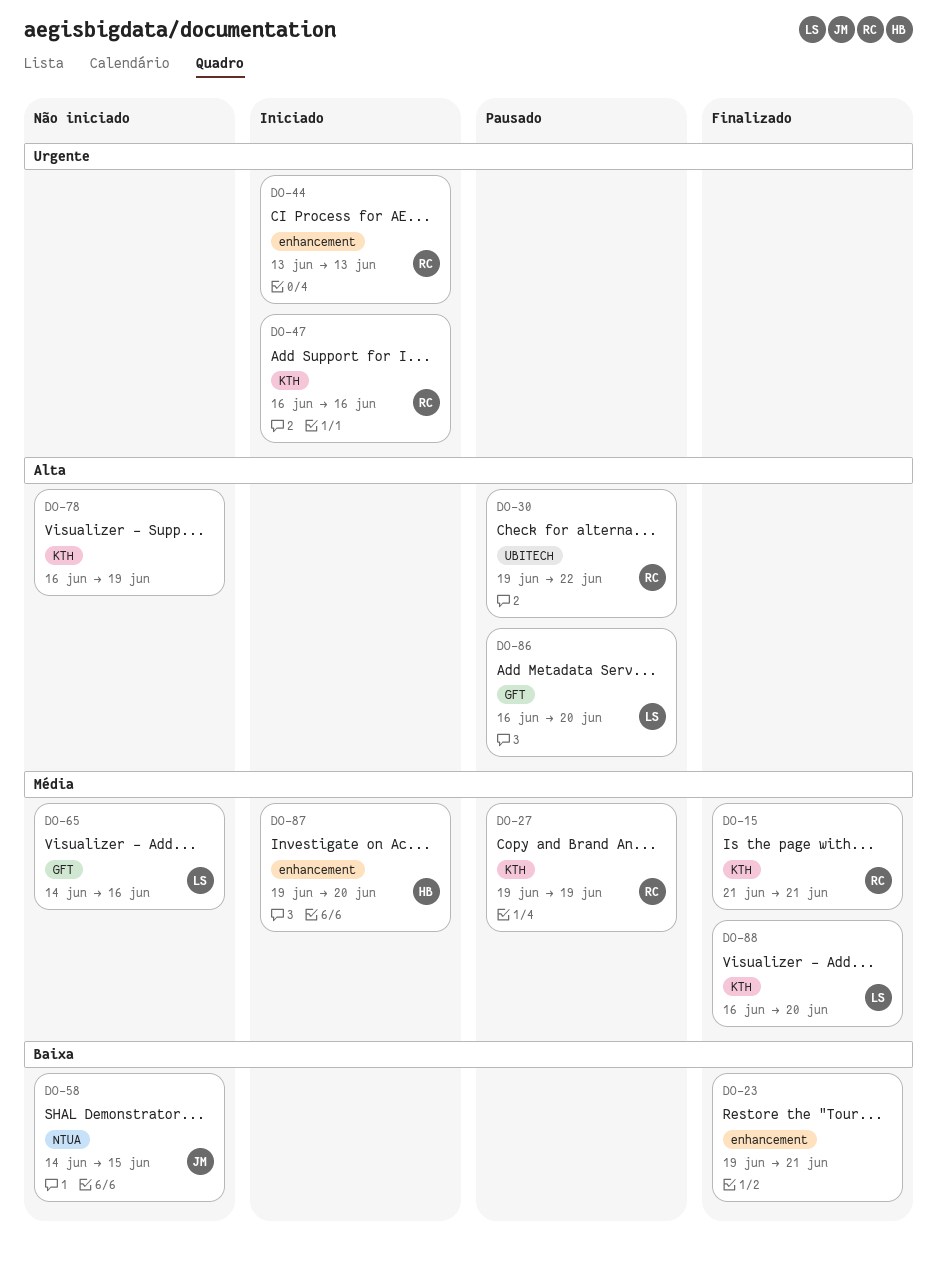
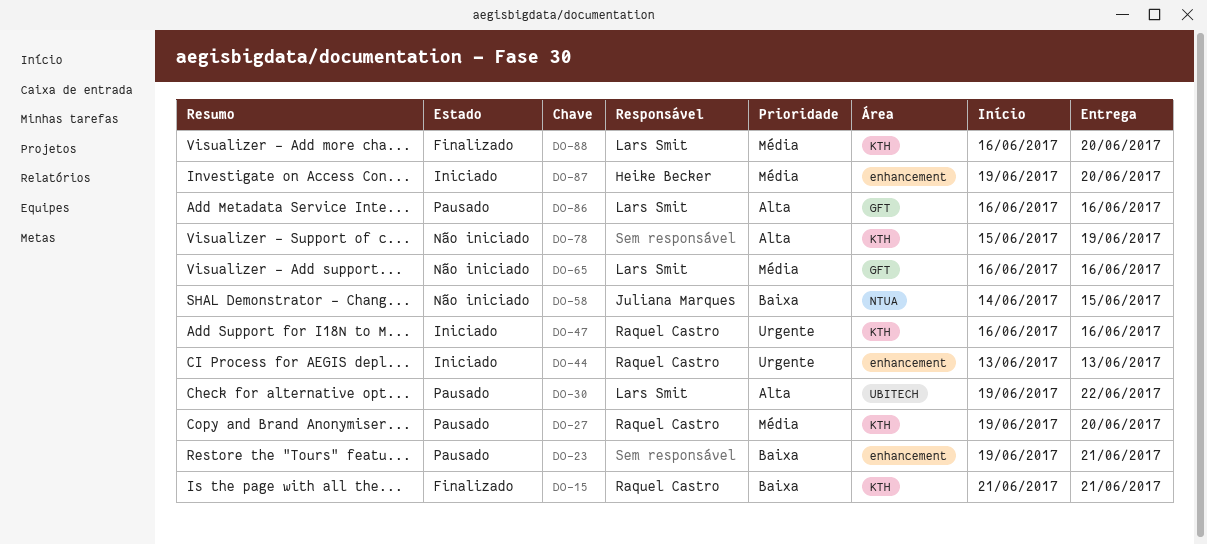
DO-15, priority: Média -> Baixa
DO-23, status: Finalizado -> Pausado
DO-27, due: Jun 19 -> Jun 20
DO-30, owner: Raquel Castro -> Lars Smit
DO-65, start: Jun 14 -> Jun 16
DO-78, start: Jun 16 -> Jun 15
DO-86, due: Jun 20 -> Jun 16

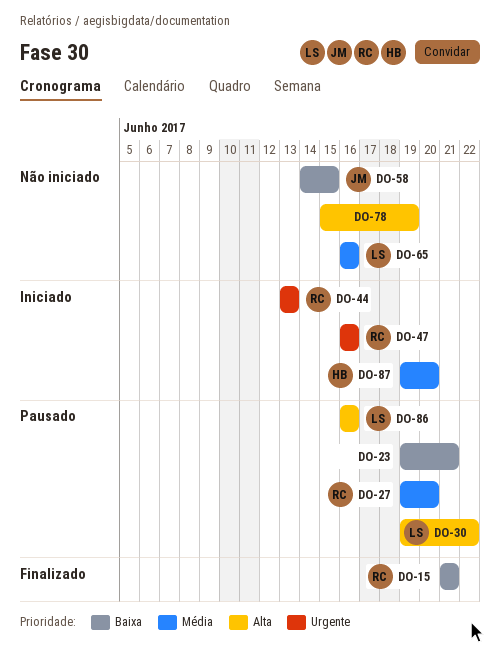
DO-88: present -> none

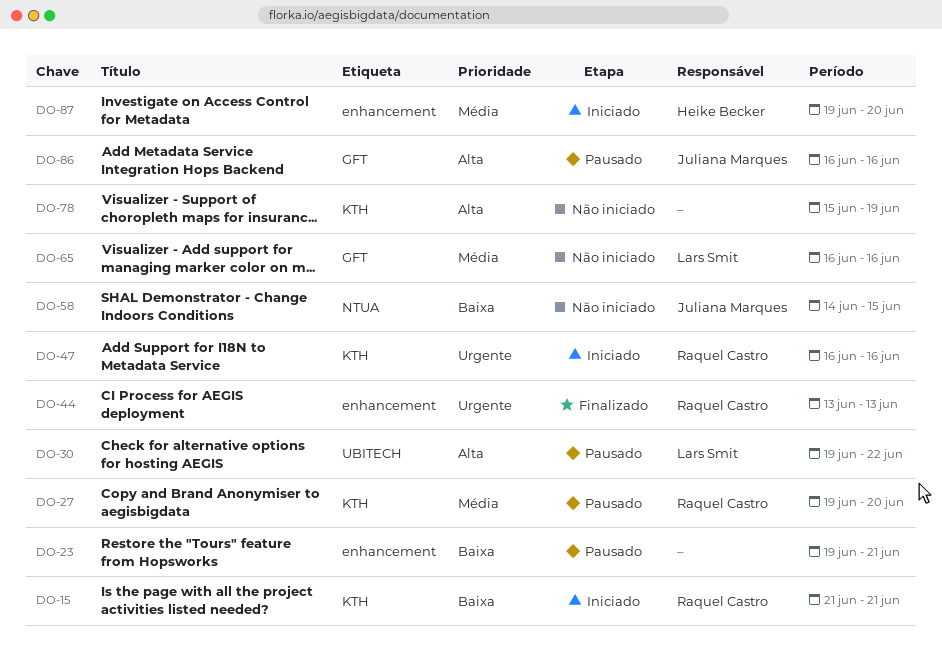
DO-15, status: Finalizado -> Iniciado
DO-44, status: Iniciado -> Finalizado
DO-86, owner: Lars Smit -> Juliana Marques

